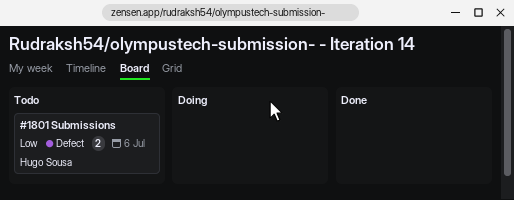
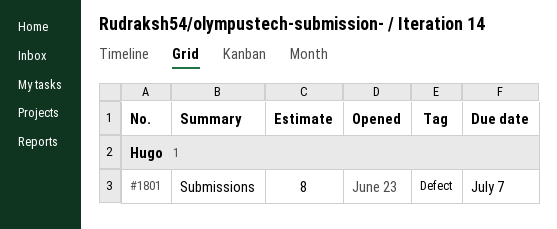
#1801, estimate: 2 -> 8
#1801, due: Jul 6 -> Jul 7

